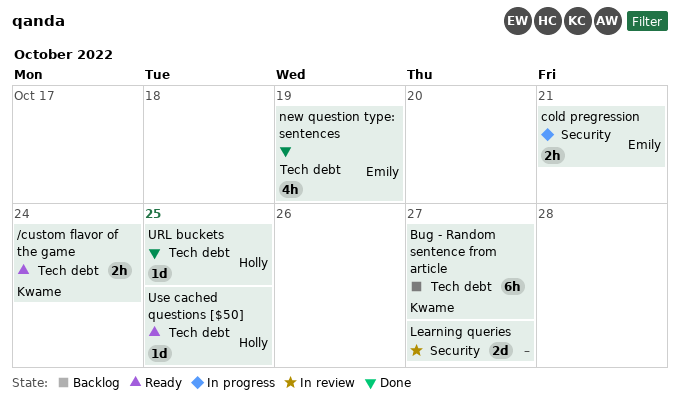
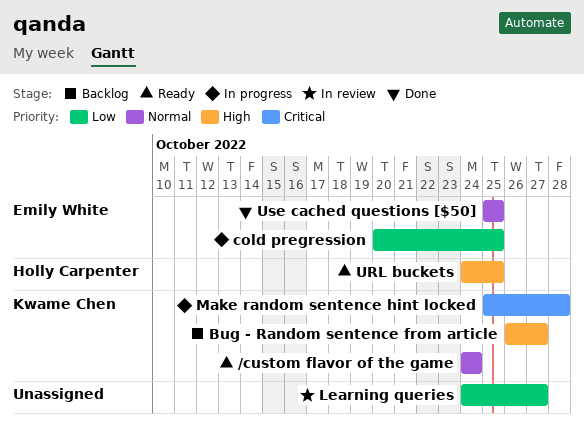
cold pregression, due: Oct 21 -> Oct 25
Make random sentence hint locked: none -> present
new question type: sentences: present -> none
URL buckets, status: Done -> Ready
Use cached questions [$50], status: Ready -> Done
Use cached questions [$50], owner: Holly Carpenter -> Emily White

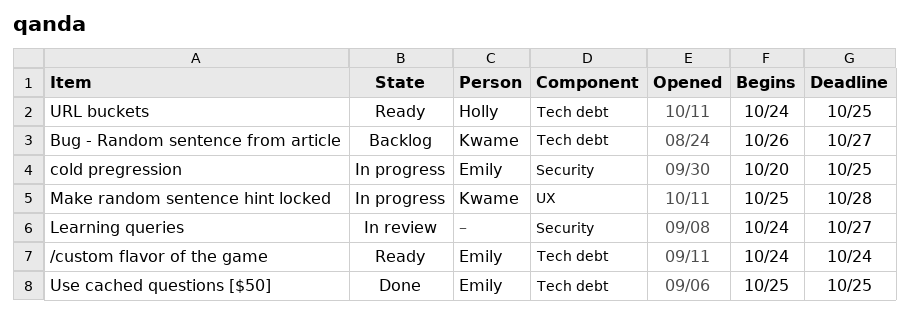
/custom flavor of the game, owner: Kwame Chen -> Emily White

